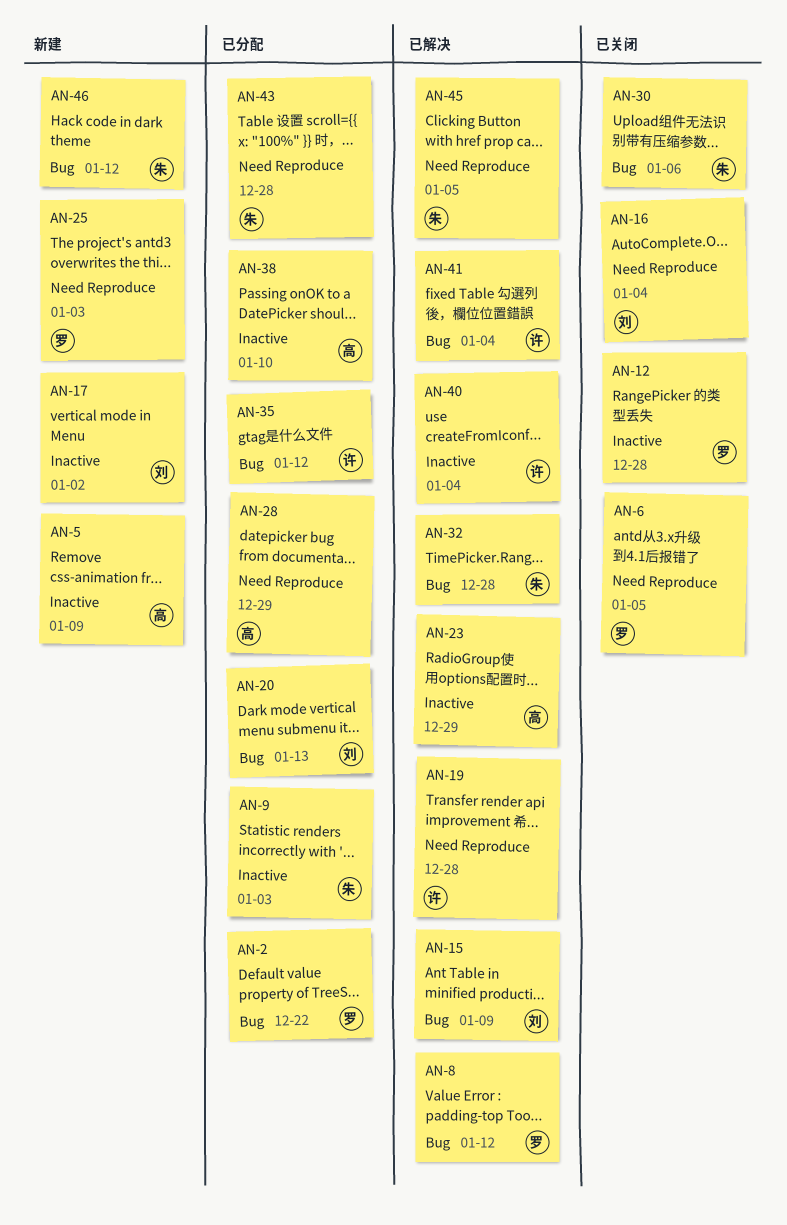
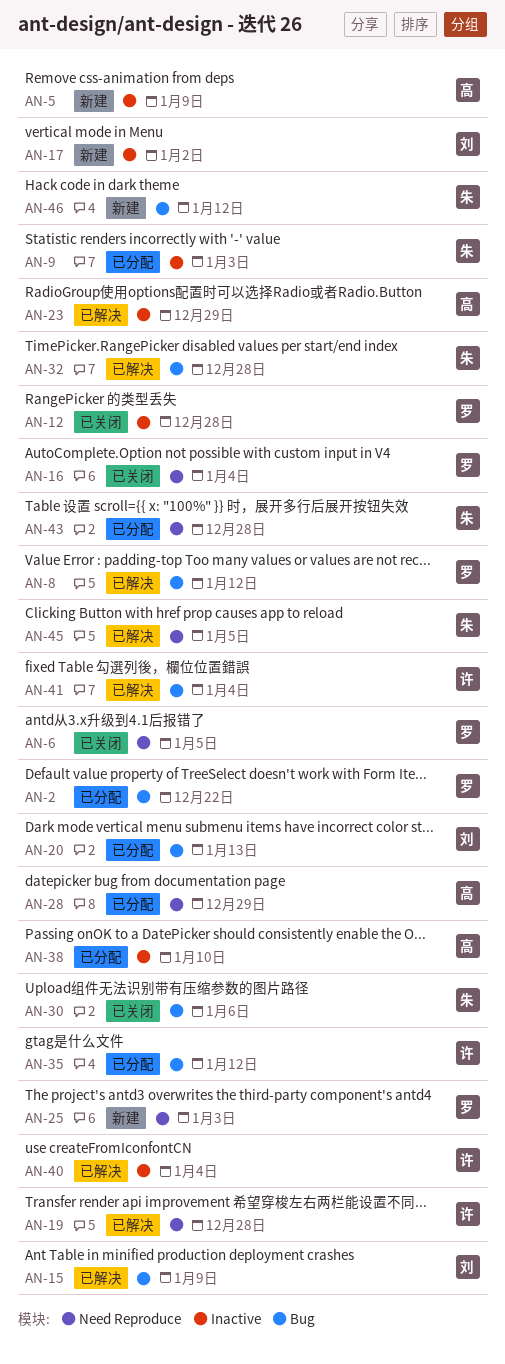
AN-16, owner: 刘 -> 罗

